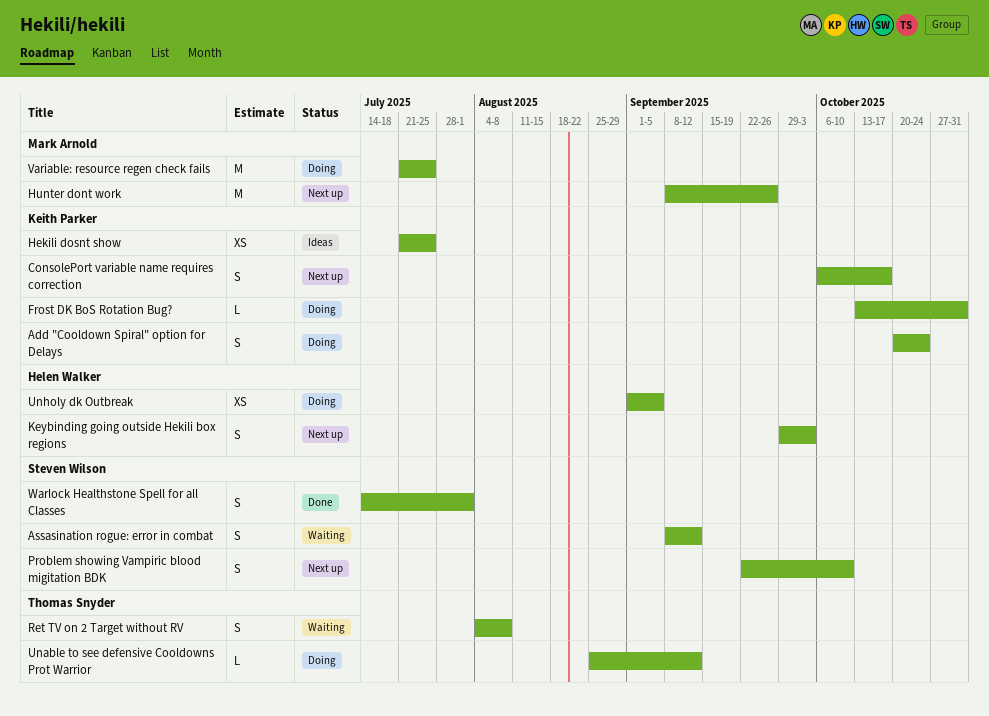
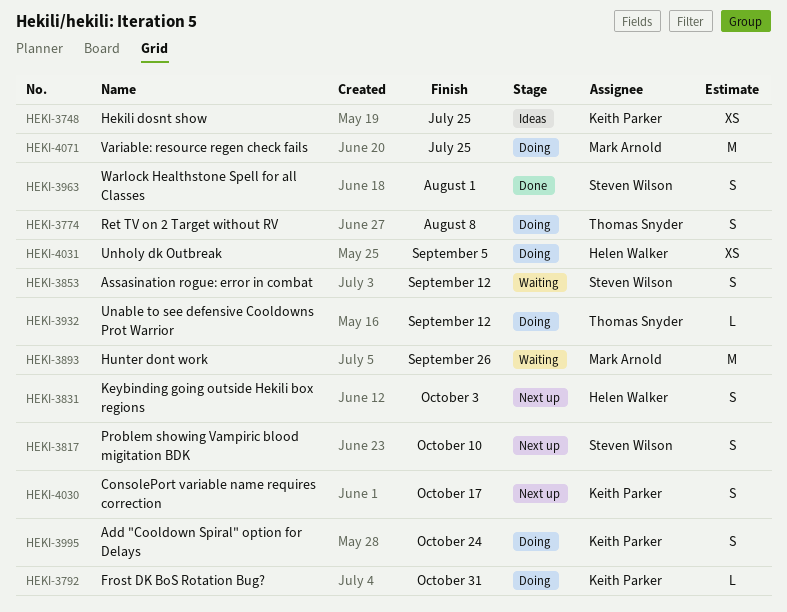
Hunter dont work, status: Next up -> Waiting
Ret TV on 2 Target without RV, status: Waiting -> Doing

